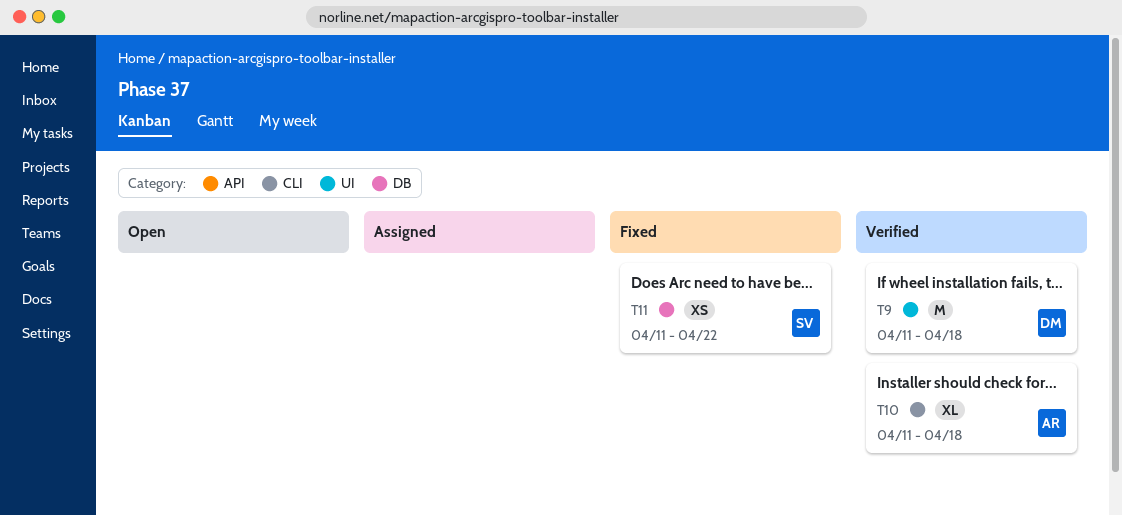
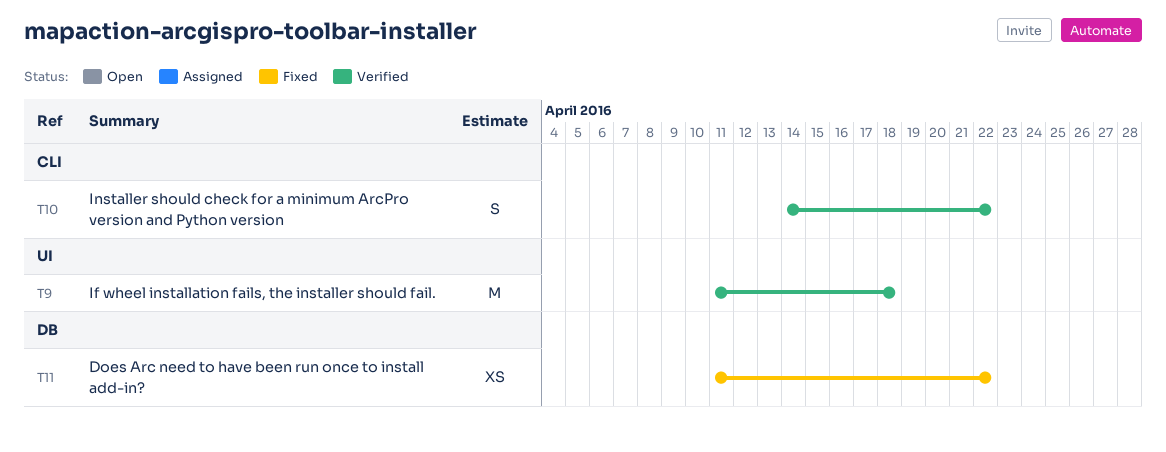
T10, estimate: XL -> S
T10, start: Apr 11 -> Apr 14
T10, due: Apr 18 -> Apr 22

